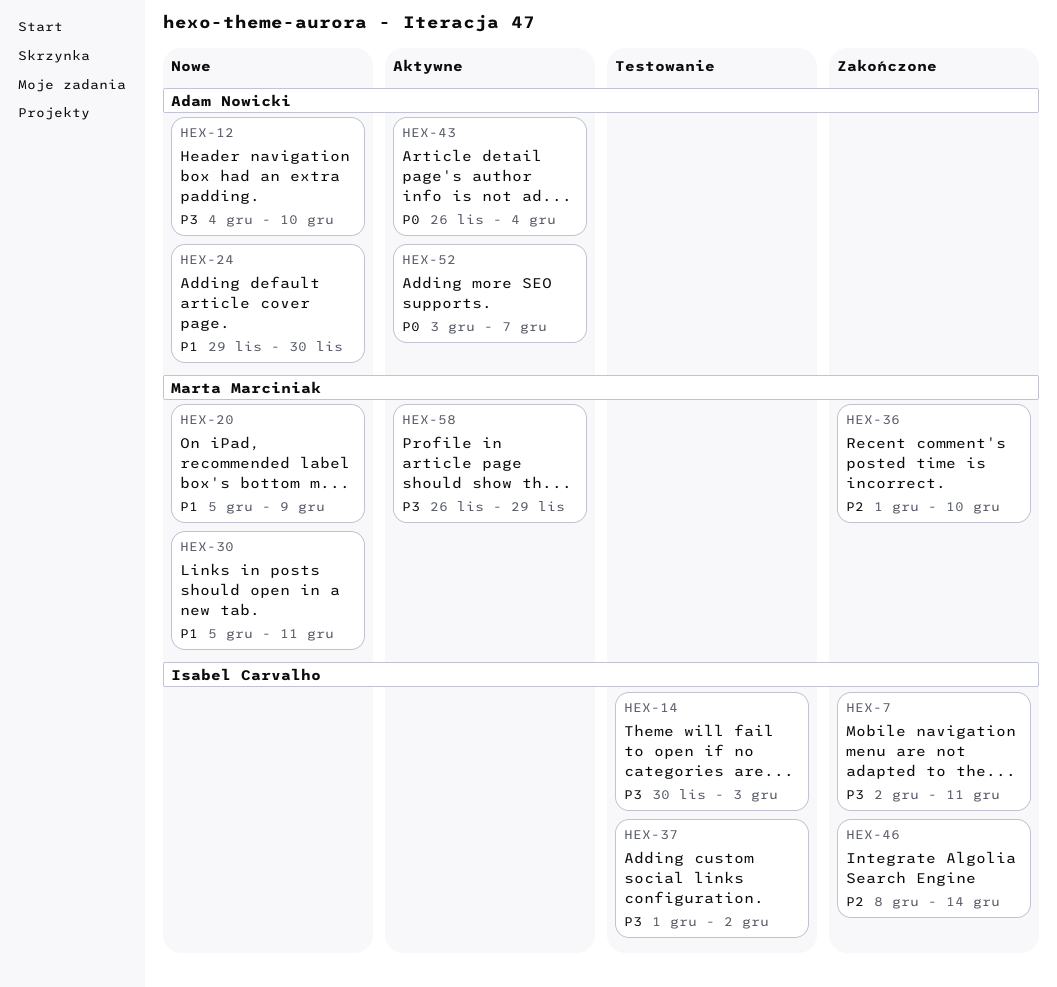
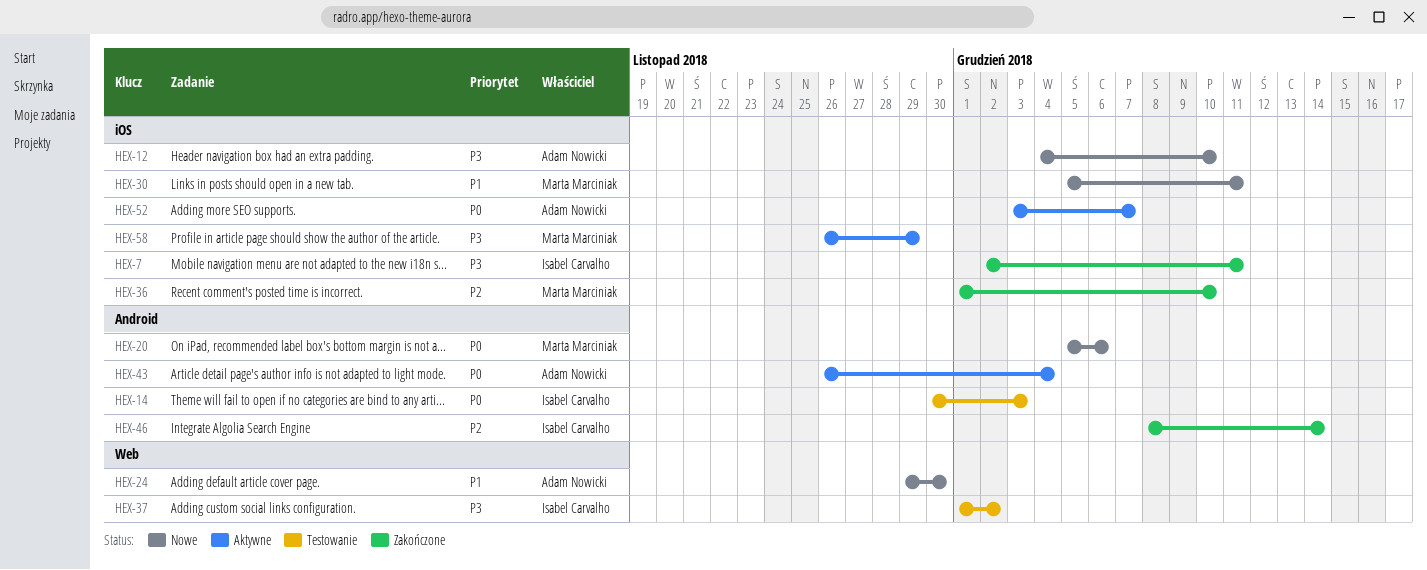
HEX-14, priority: P3 -> P0
HEX-20, priority: P1 -> P0
HEX-20, due: Dec 9 -> Dec 6

